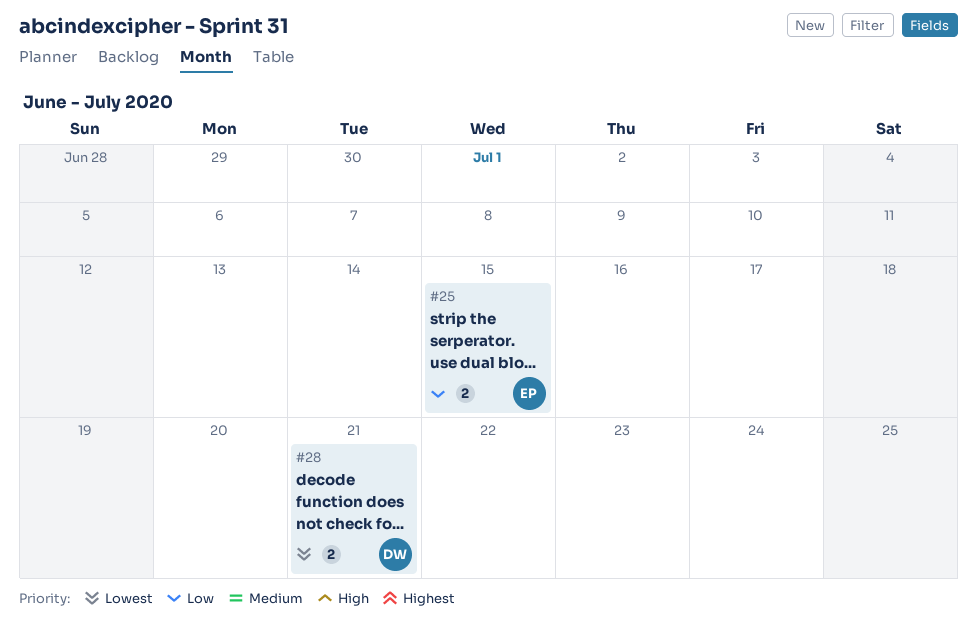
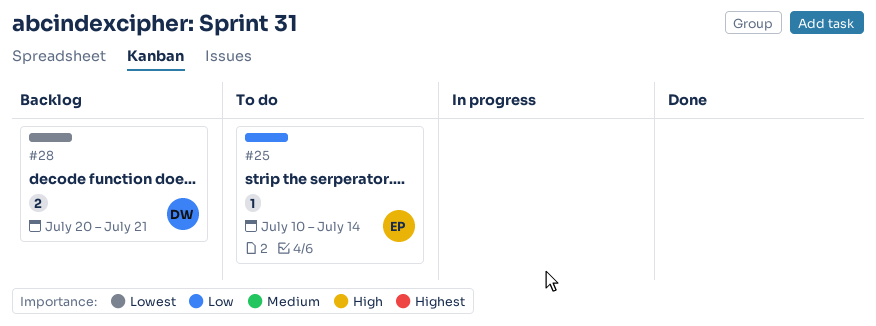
#25, estimate: 2 -> 1
#25, due: Jul 15 -> Jul 14

